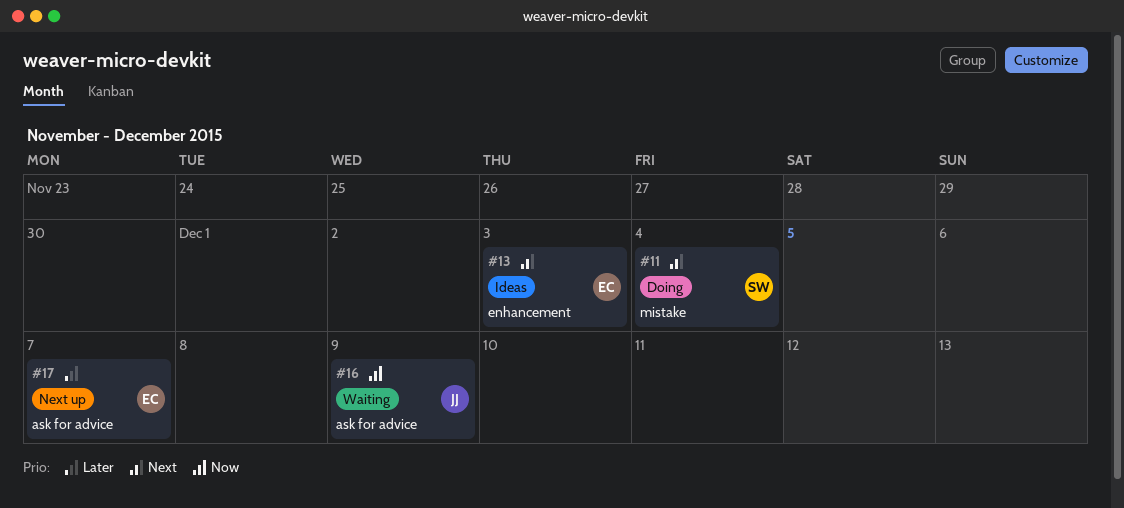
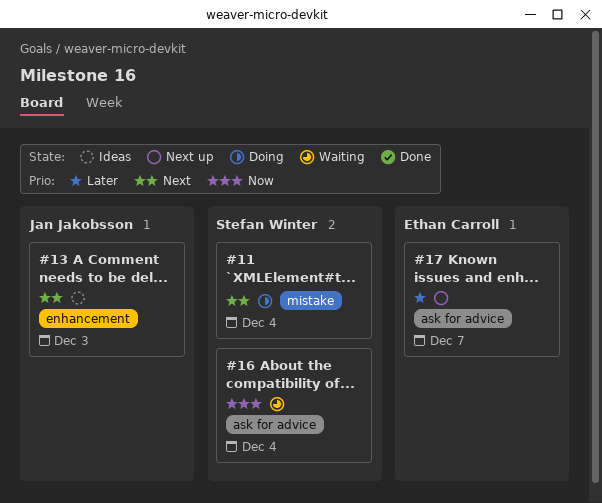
#13, owner: Ethan Carroll -> Jan Jakobsson
#16, owner: Jan Jakobsson -> Stefan Winter
#16, due: Dec 9 -> Dec 4

